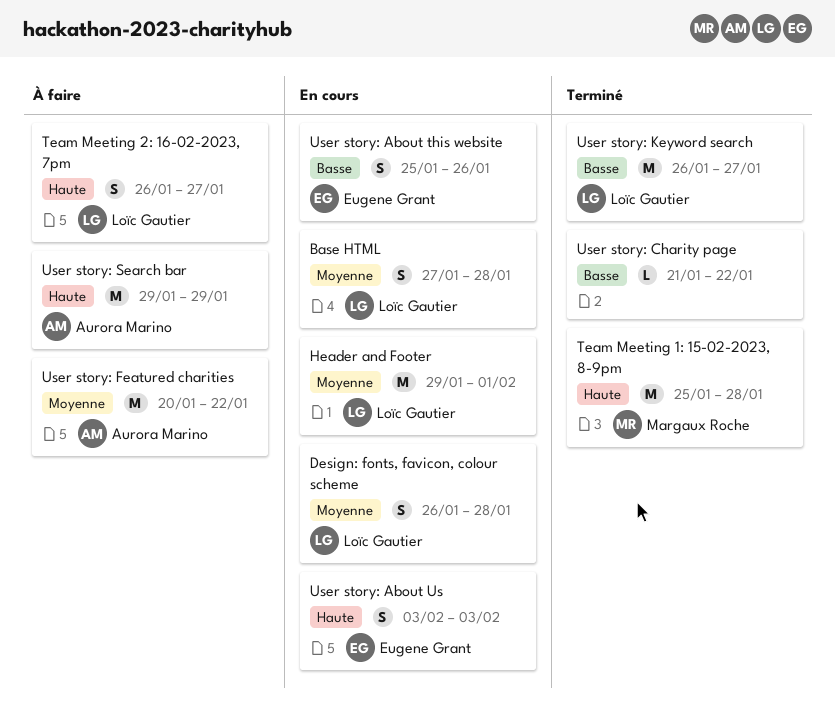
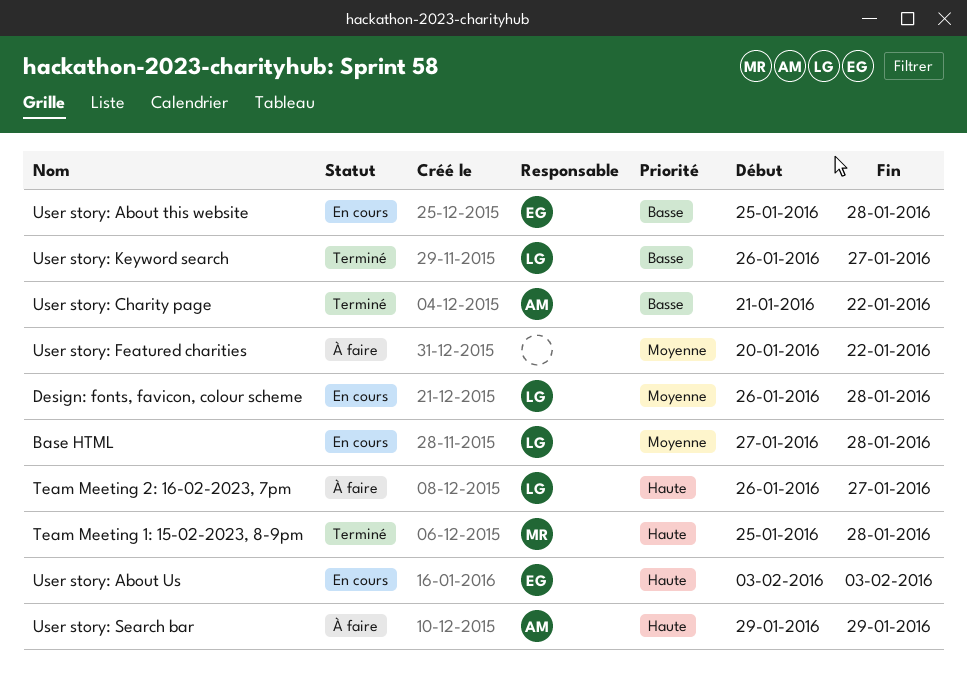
Header and Footer: present -> none
User story: About this website, due: Jan 26 -> Jan 28
User story: Charity page, owner: none -> Aurora Marino
User story: Featured charities, owner: Aurora Marino -> none

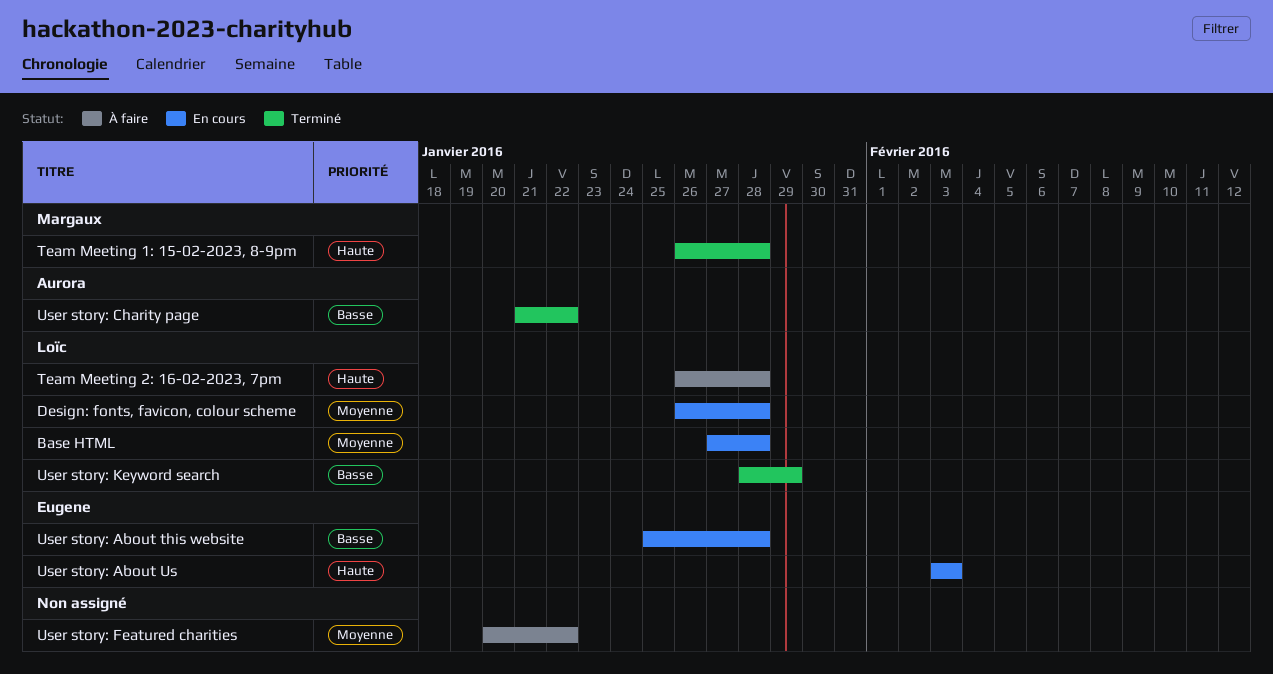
Team Meeting 1: 15-02-2023, 8-9pm, start: Jan 25 -> Jan 26
Team Meeting 2: 16-02-2023, 7pm, due: Jan 27 -> Jan 28
User story: Keyword search, start: Jan 26 -> Jan 28
User story: Keyword search, due: Jan 27 -> Jan 29
User story: Search bar: present -> none

